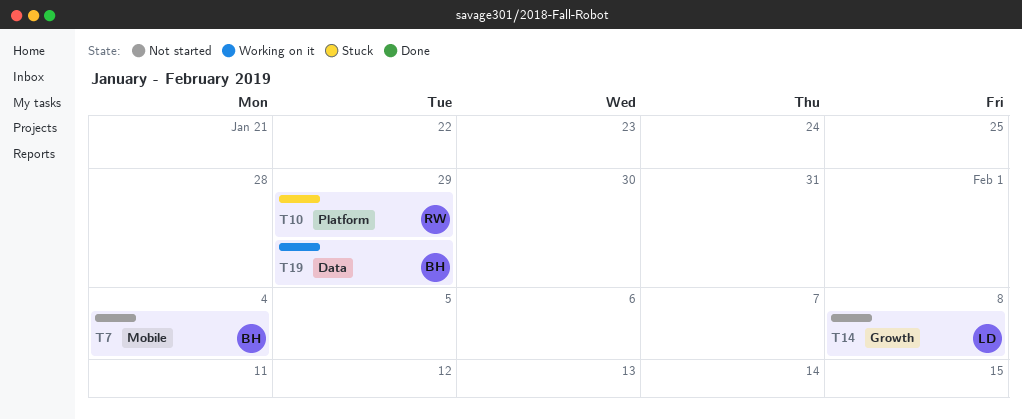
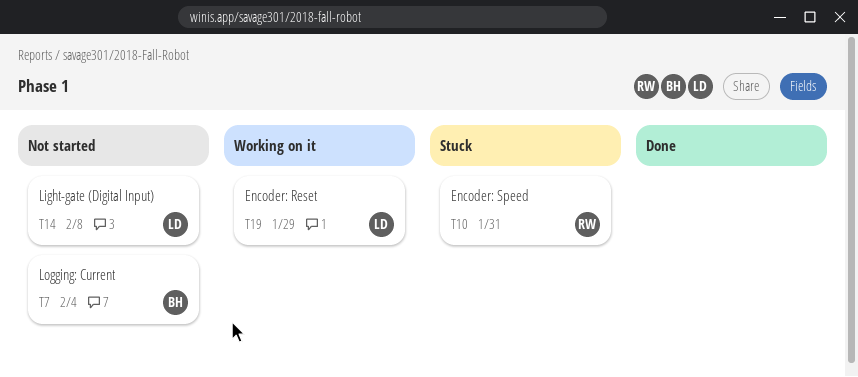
T10, due: Jan 29 -> Jan 31
T19, owner: BH -> LD

